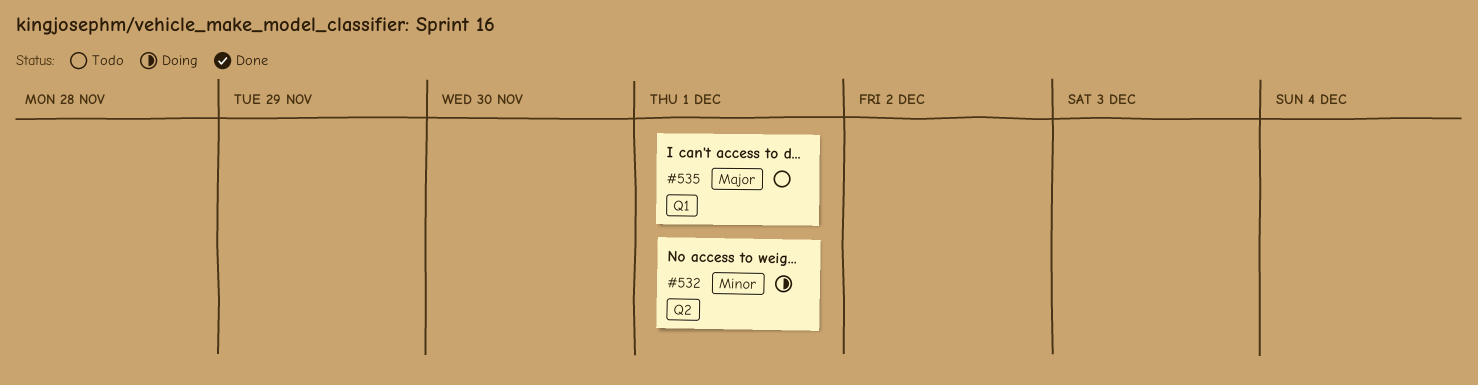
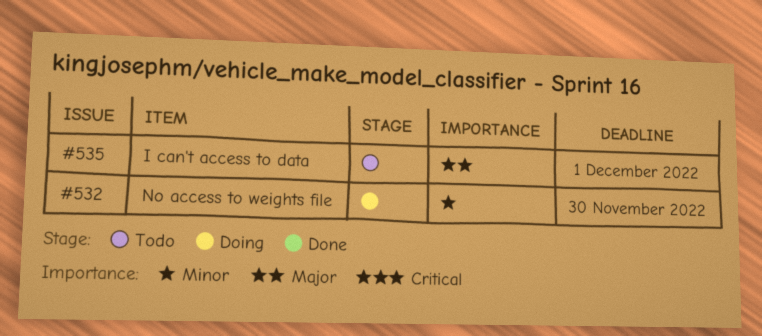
#532, due: Dec 1 -> Nov 30

